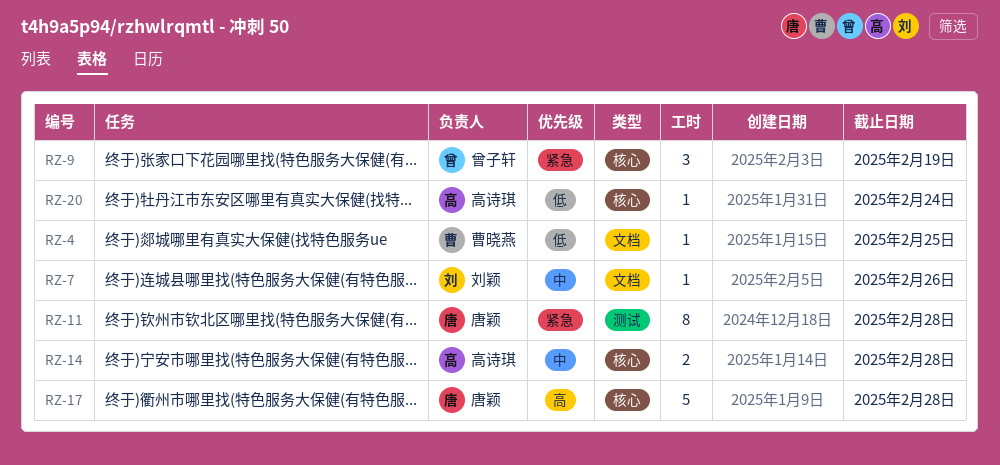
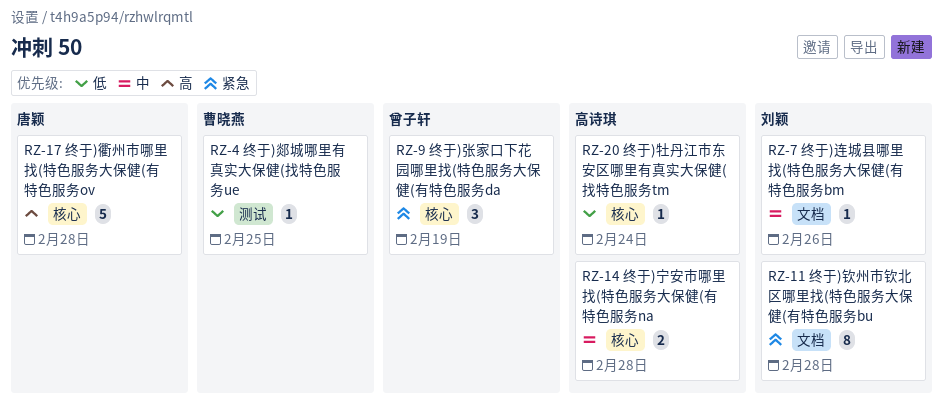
RZ-4, label: 文档 -> 测试
RZ-11, owner: 唐颖 -> 刘颖
RZ-11, label: 测试 -> 文档

